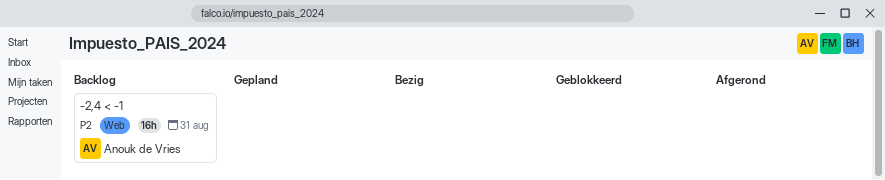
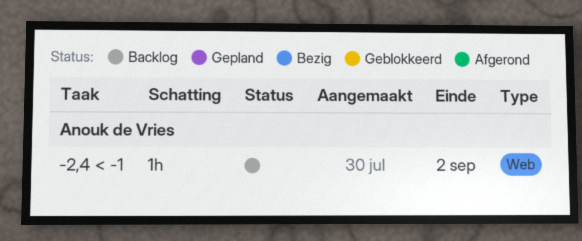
-2,4 < -1, estimate: 16h -> 1h
-2,4 < -1, due: Aug 31 -> Sep 2

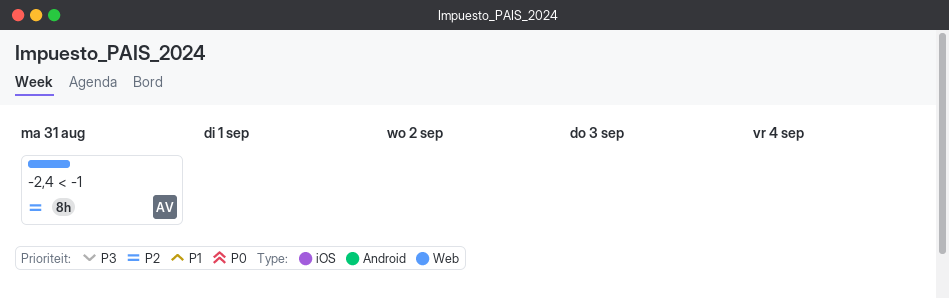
-2,4 < -1, estimate: 1h -> 8h
-2,4 < -1, due: Sep 2 -> Aug 31

